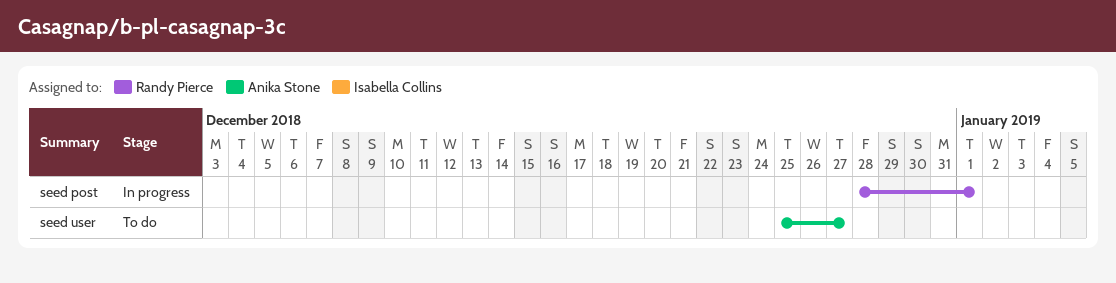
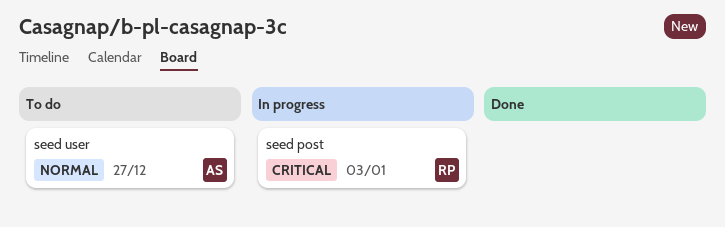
seed post, due: Jan 1 -> Jan 3

